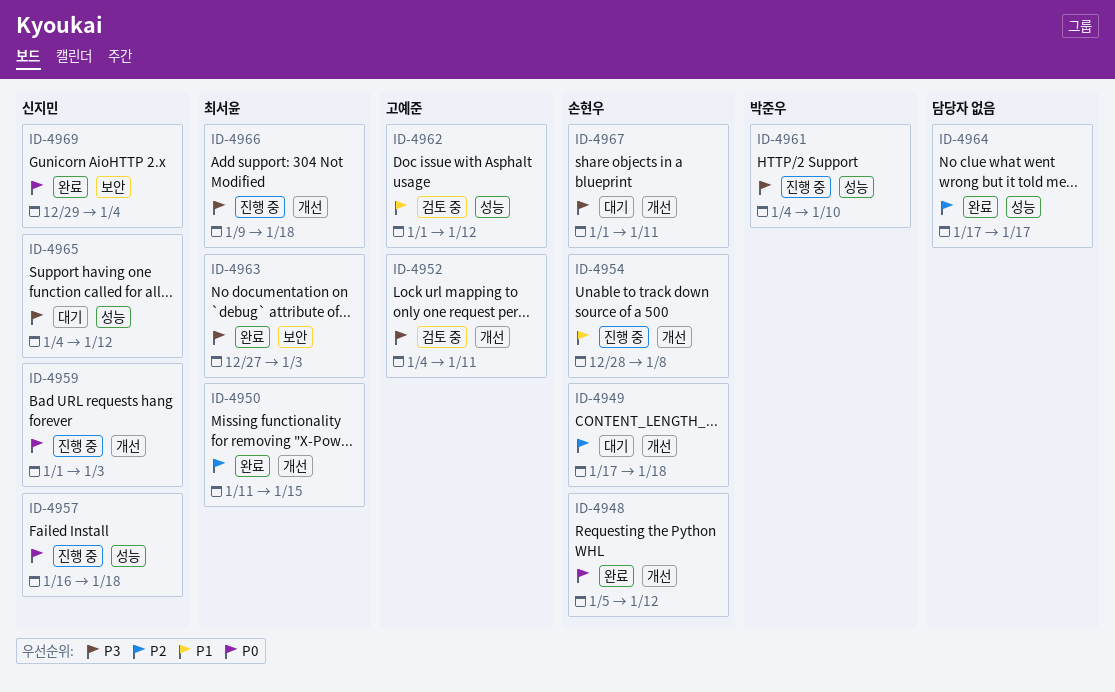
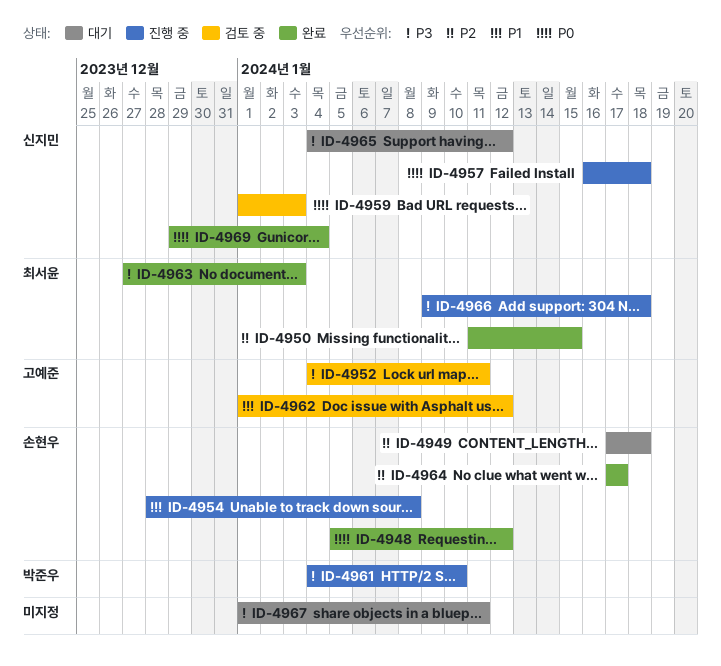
ID-4959, status: 진행 중 -> 검토 중
ID-4964, owner: none -> 손현우
ID-4967, owner: 손현우 -> none

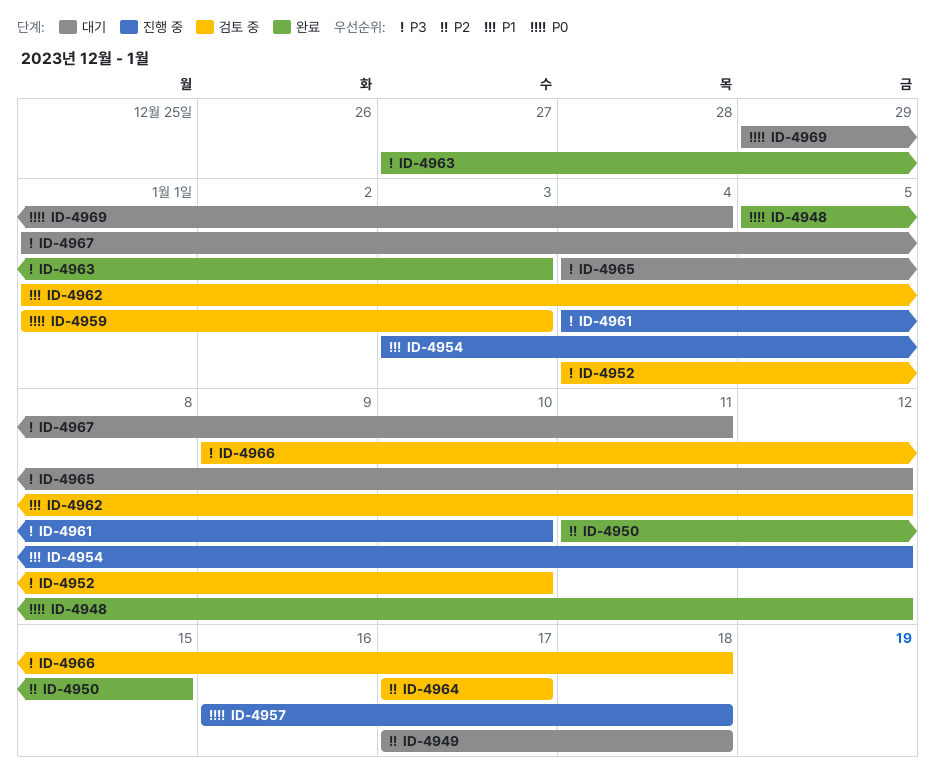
ID-4952, due: Jan 11 -> Jan 10
ID-4954, start: Dec 28 -> Jan 3
ID-4954, due: Jan 8 -> Jan 12
ID-4964, status: 완료 -> 검토 중
ID-4966, status: 진행 중 -> 검토 중
ID-4969, status: 완료 -> 대기

